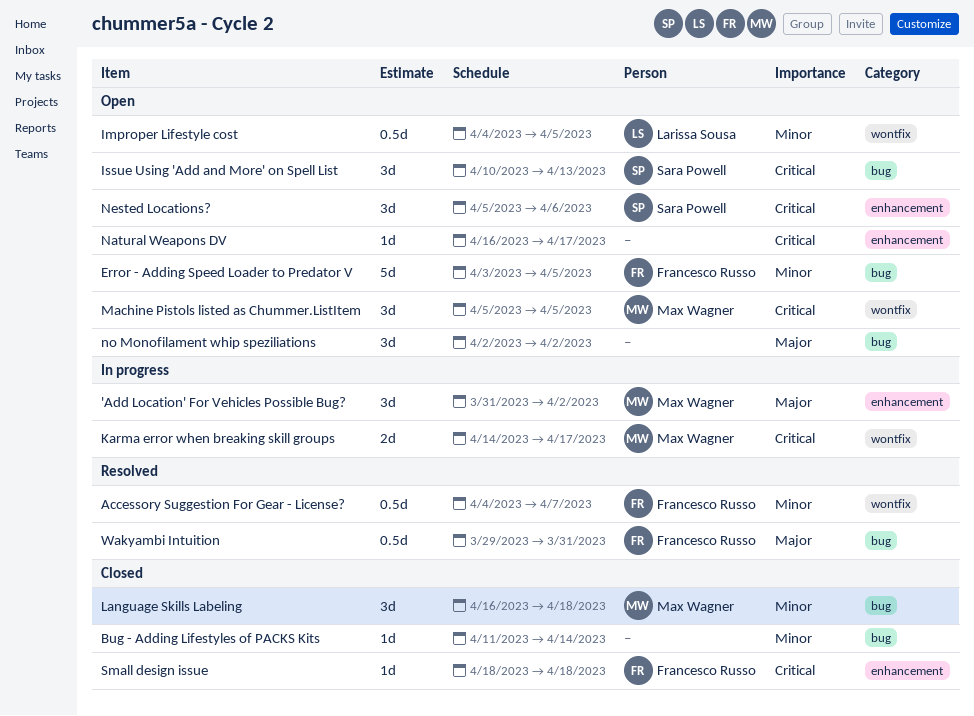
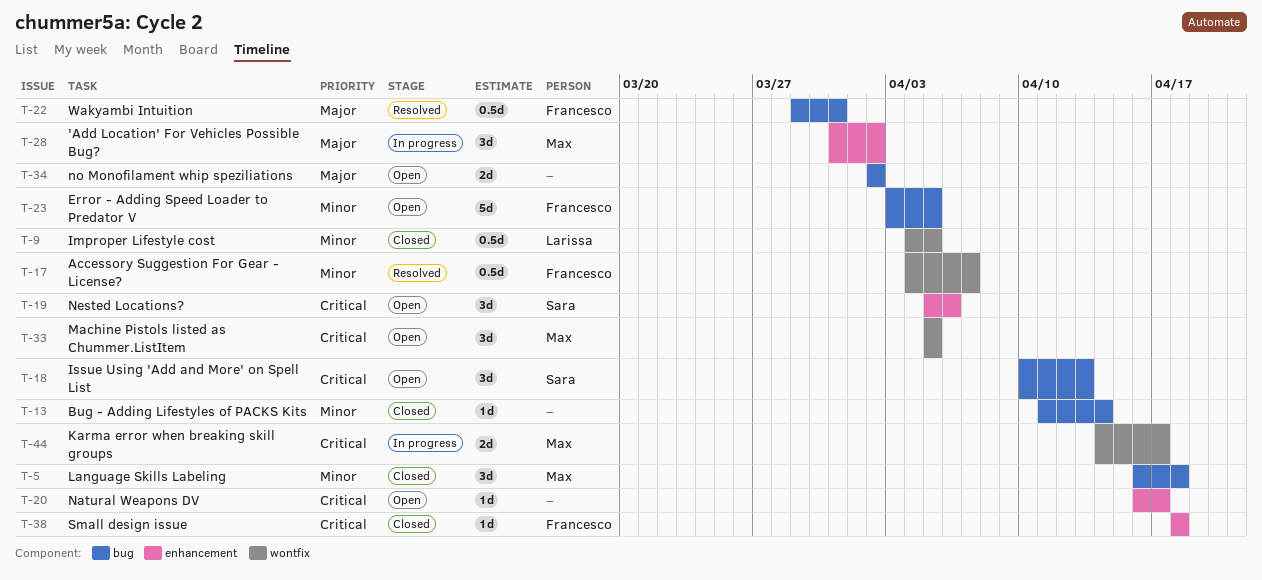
Improper Lifestyle cost, status: Open -> Closed
no Monofilament whip speziliations, estimate: 3d -> 2d

